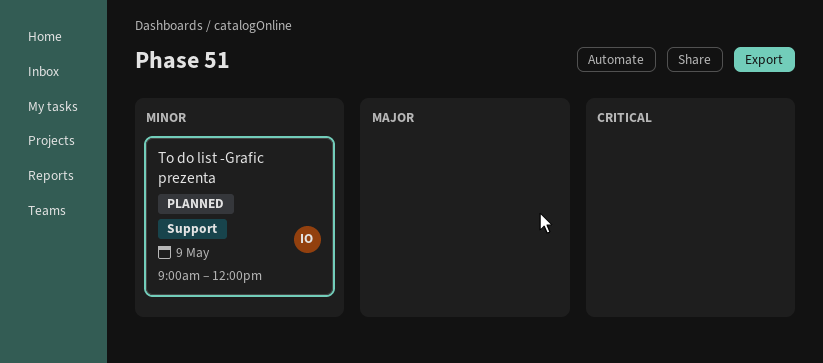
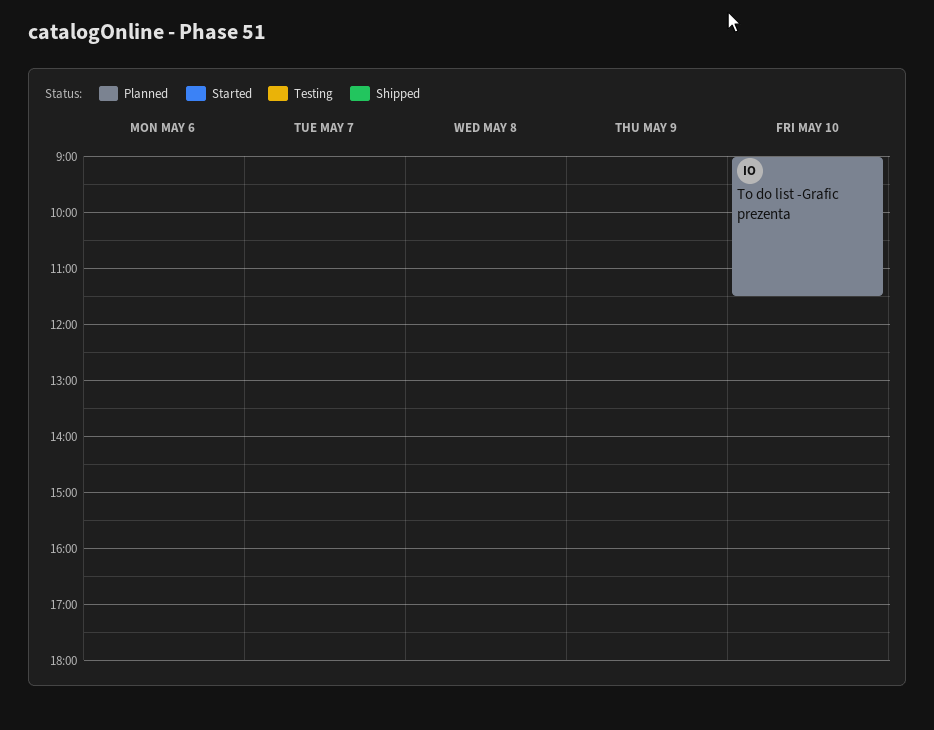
To do list -Grafic prezenta, day: May 9 -> May 10
To do list -Grafic prezenta, ends: 12:00 -> 11:30

